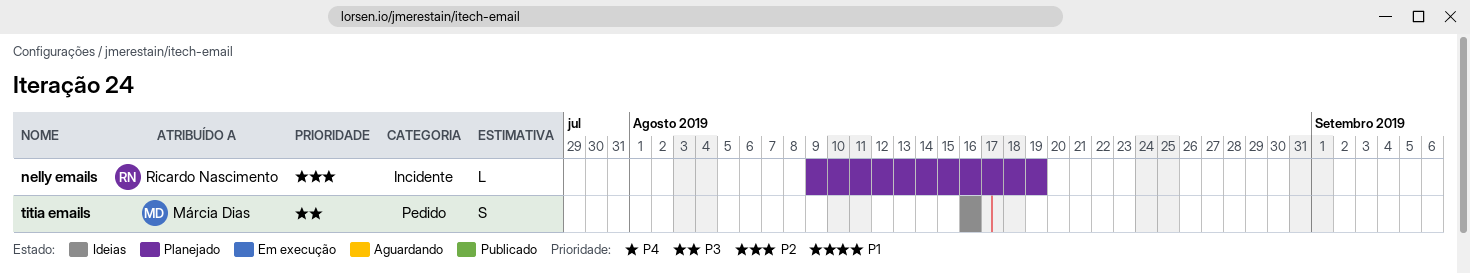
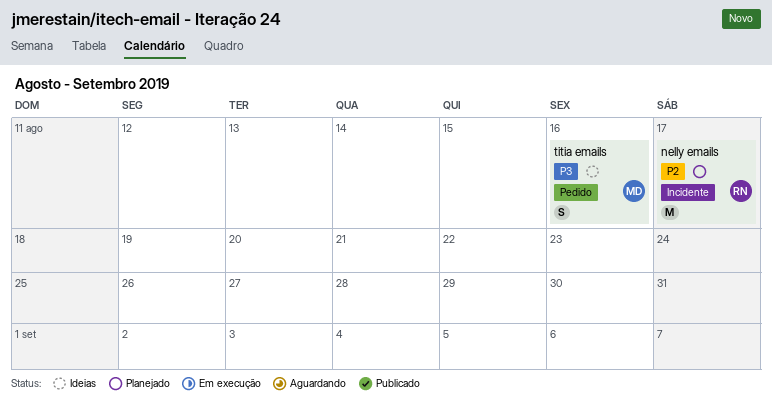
nelly emails, estimate: L -> M
nelly emails, due: Aug 19 -> Aug 17

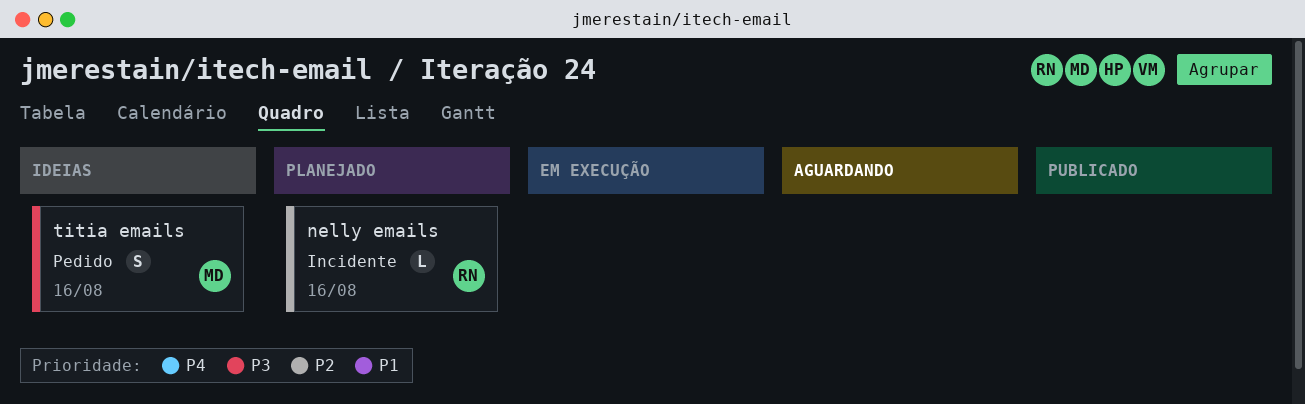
nelly emails, estimate: M -> L
nelly emails, due: Aug 17 -> Aug 16

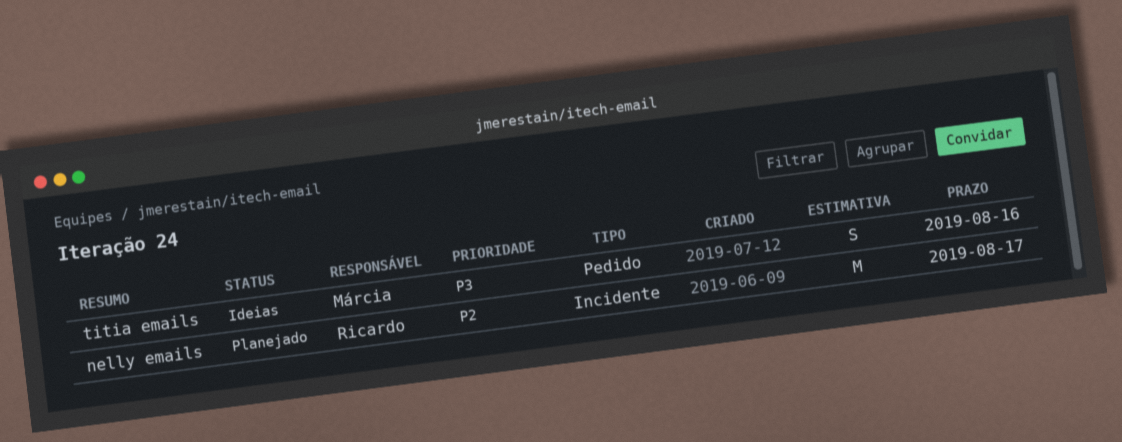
nelly emails, estimate: L -> M
nelly emails, due: Aug 16 -> Aug 17

